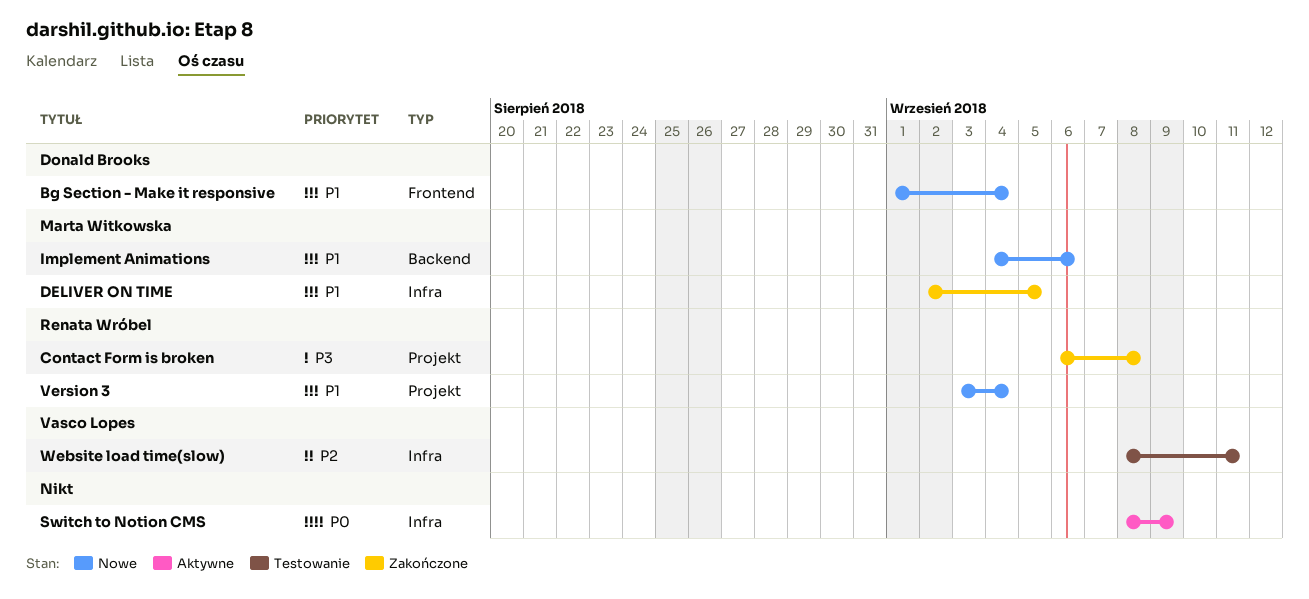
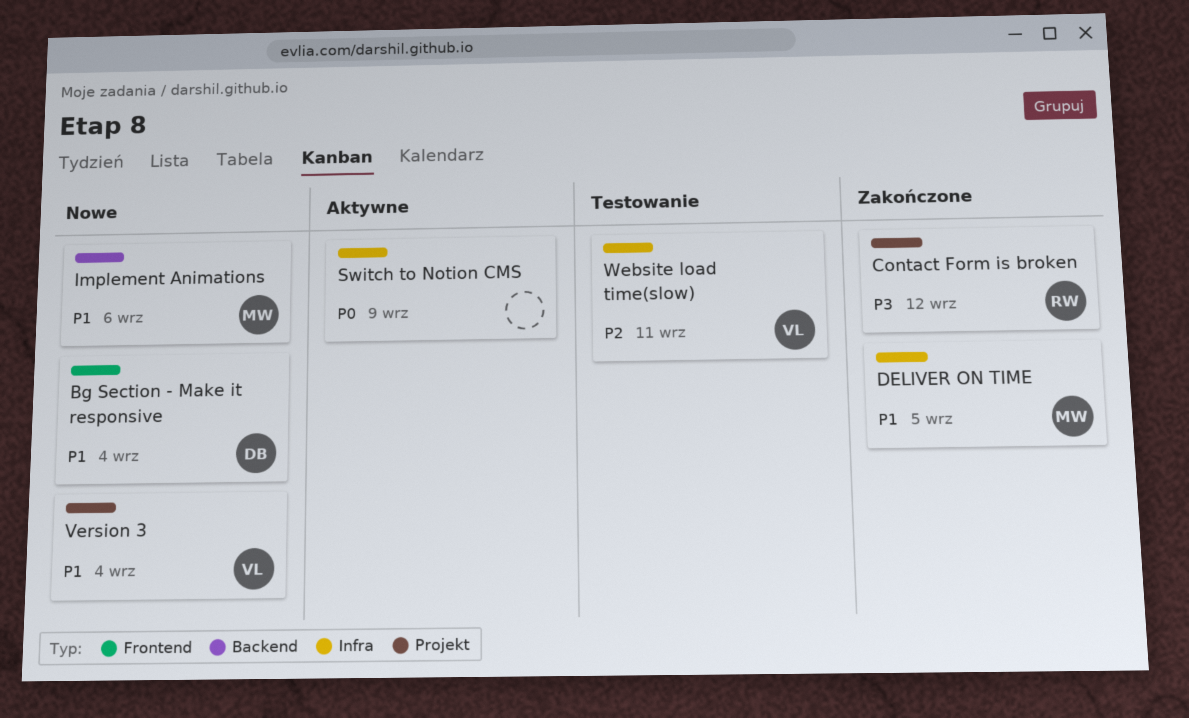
Contact Form is broken, due: Sep 8 -> Sep 12
Version 3, owner: Renata Wróbel -> Vasco Lopes

